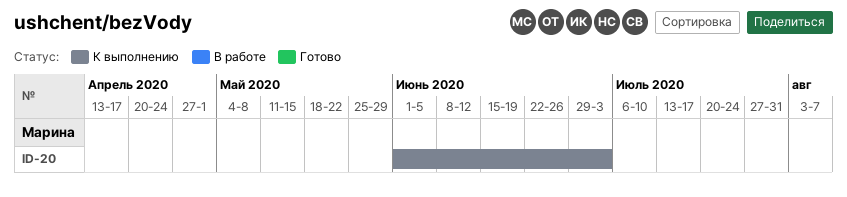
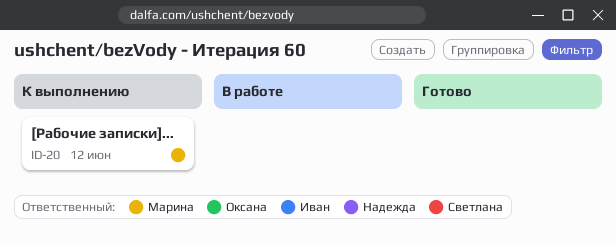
ID-20, due: Jul 3 -> Jun 12

